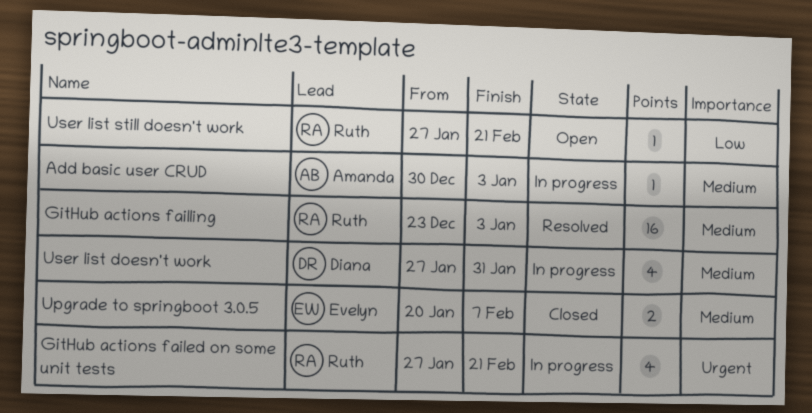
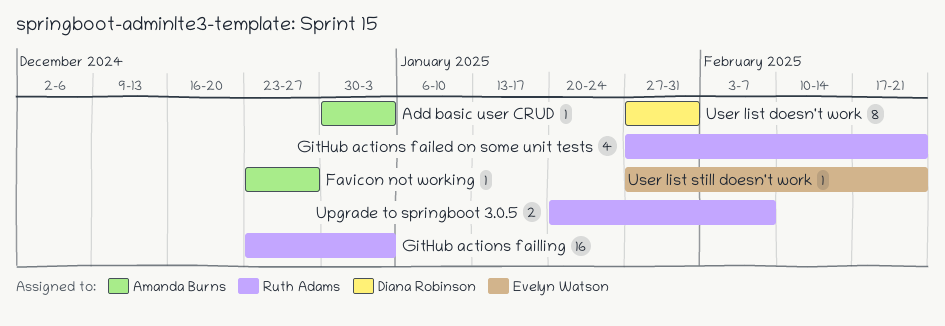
Favicon not working: none -> present
Upgrade to springboot 3.0.5, owner: Evelyn Watson -> Ruth Adams
User list doesn't work, estimate: 4 -> 8
User list still doesn't work, owner: Ruth Adams -> Evelyn Watson

